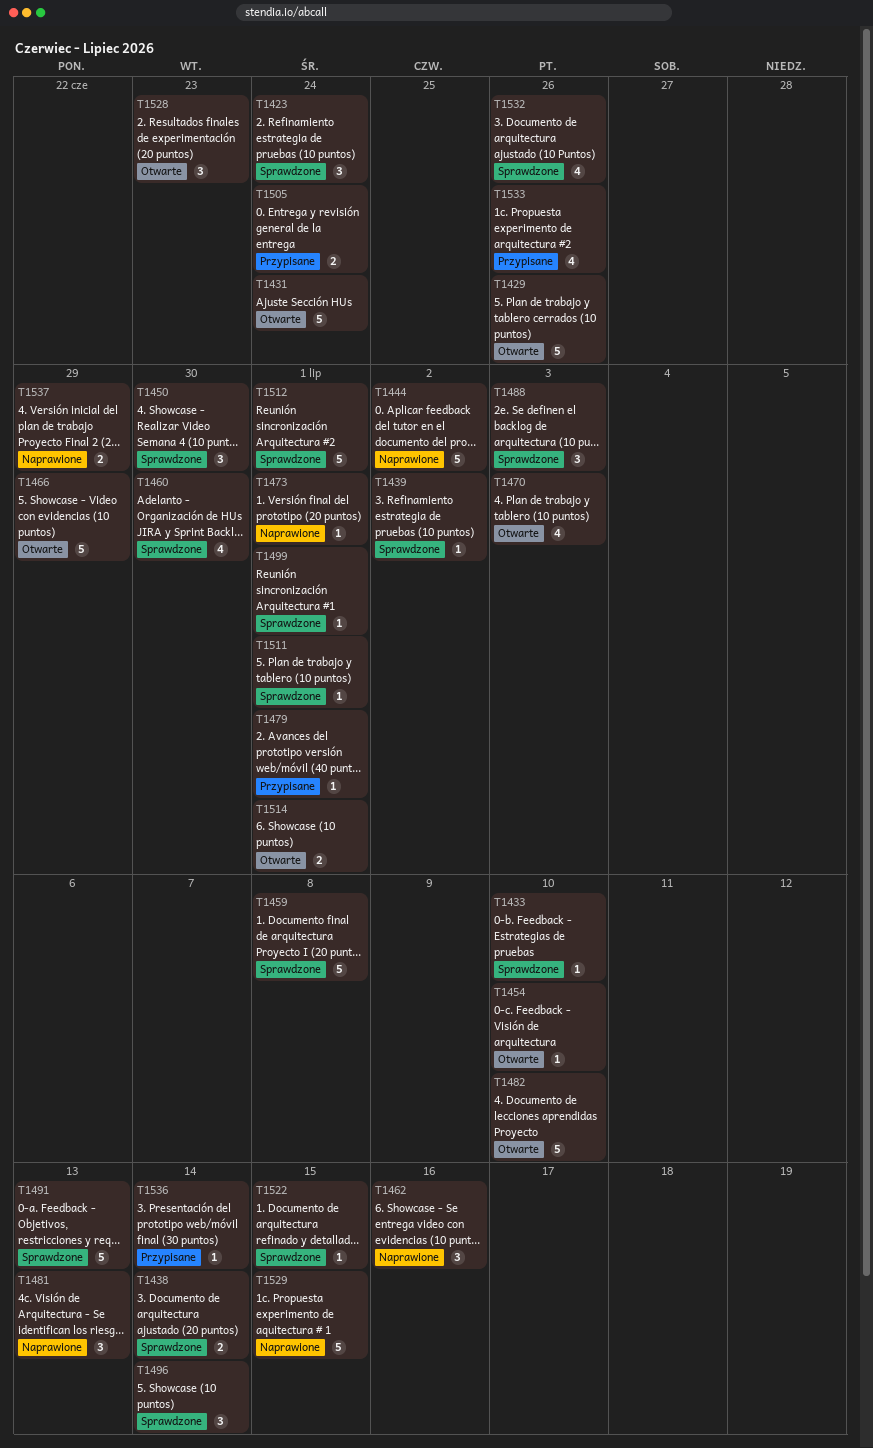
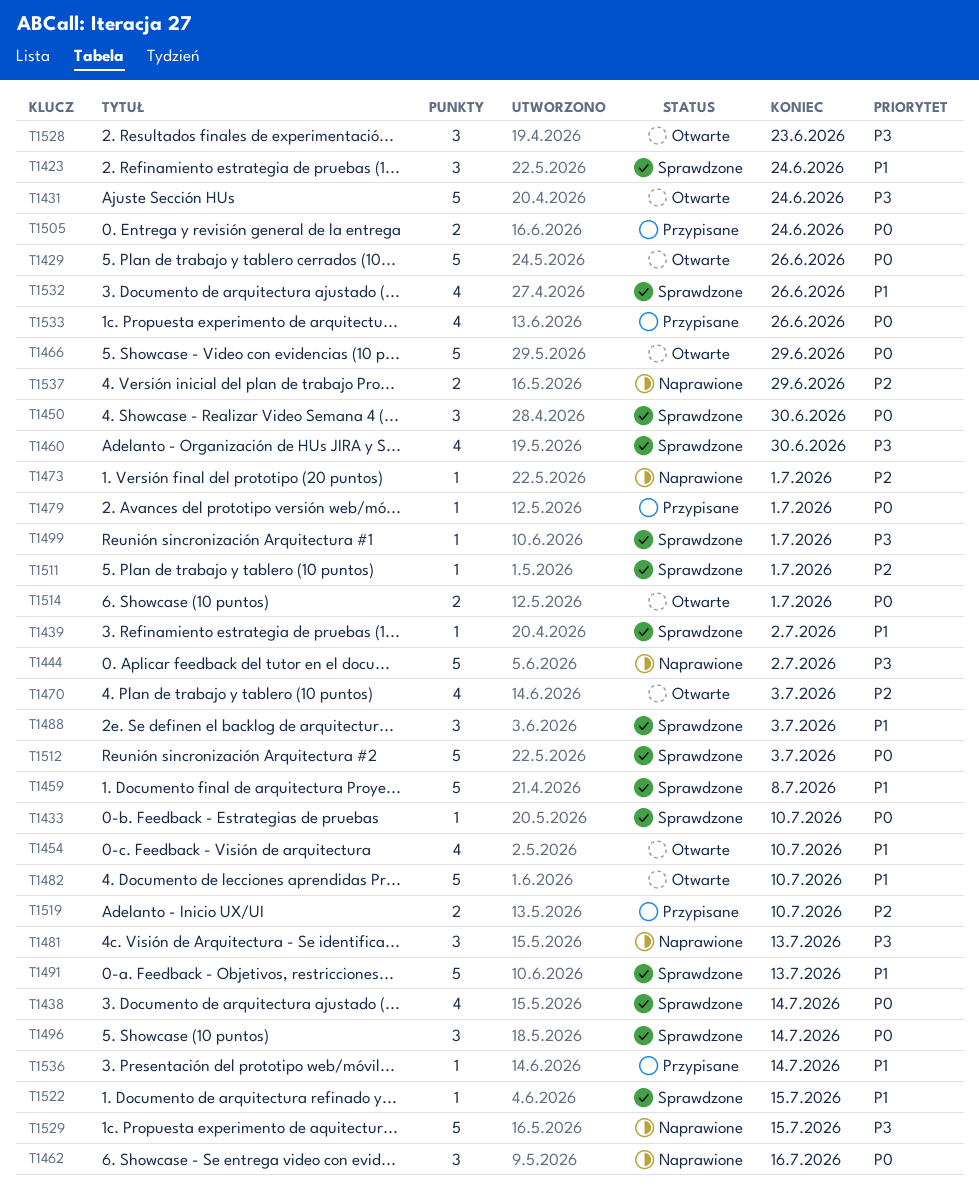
T1438, estimate: 2 -> 4
T1454, estimate: 1 -> 4
T1512, due: Jul 1 -> Jul 3
T1519: none -> present

